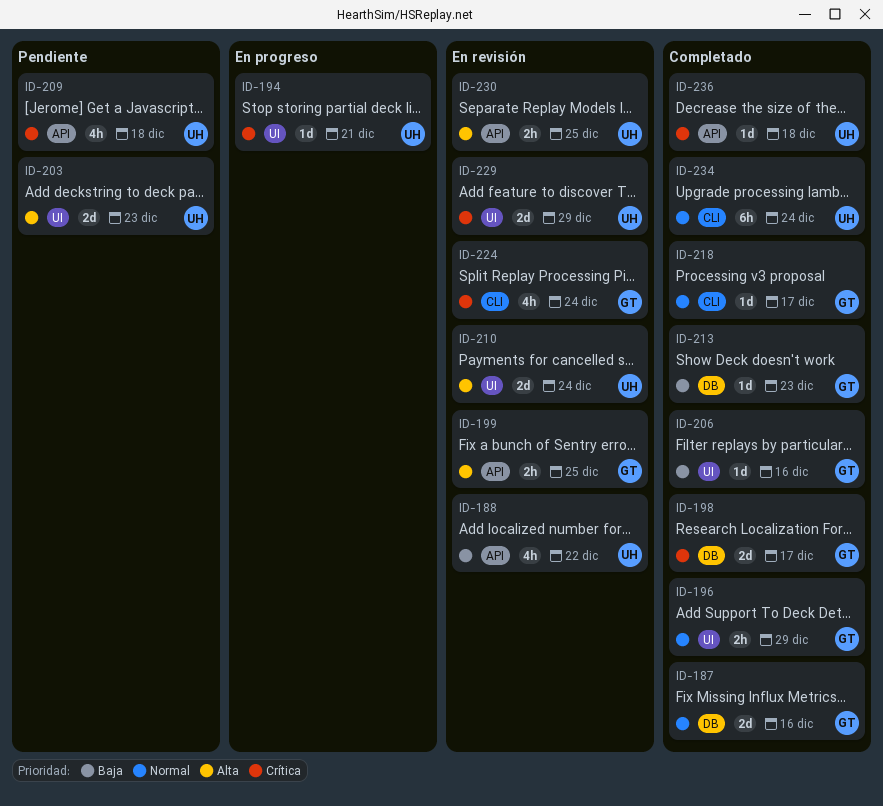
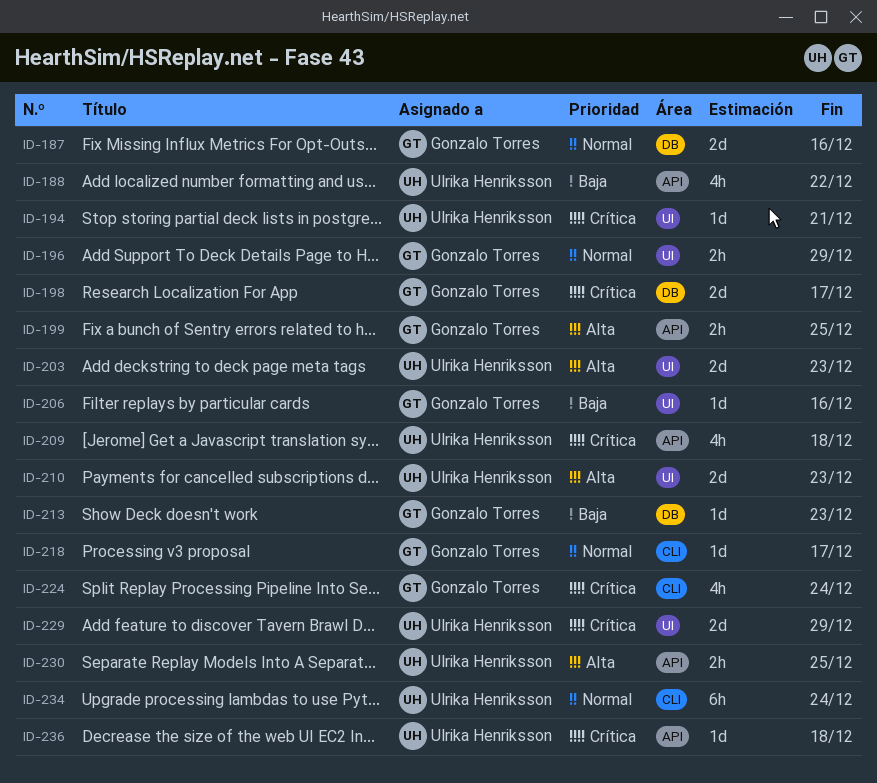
ID-210, due: Dec 24 -> Dec 23

